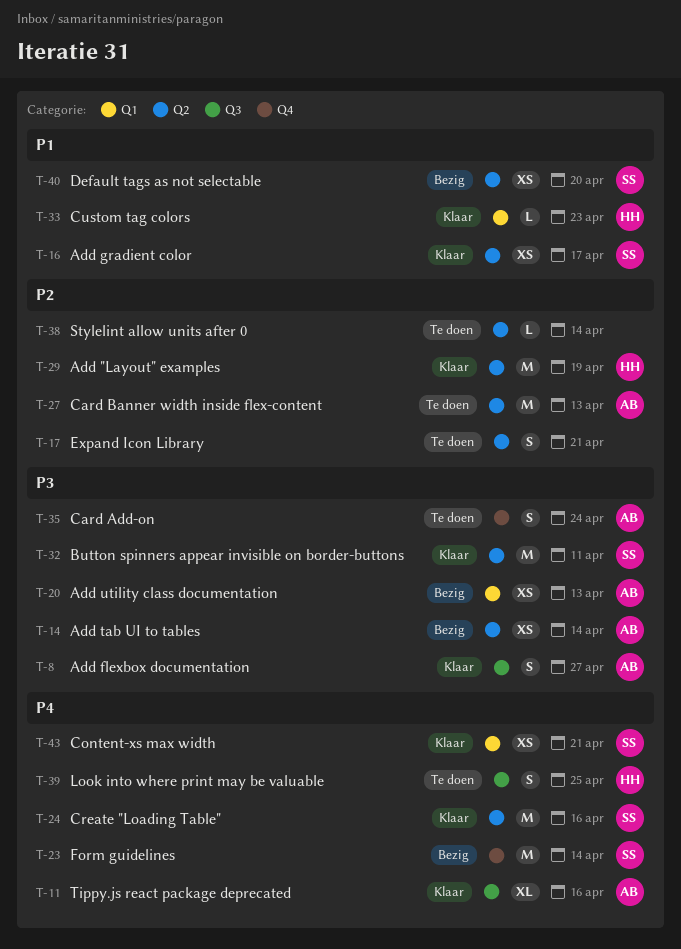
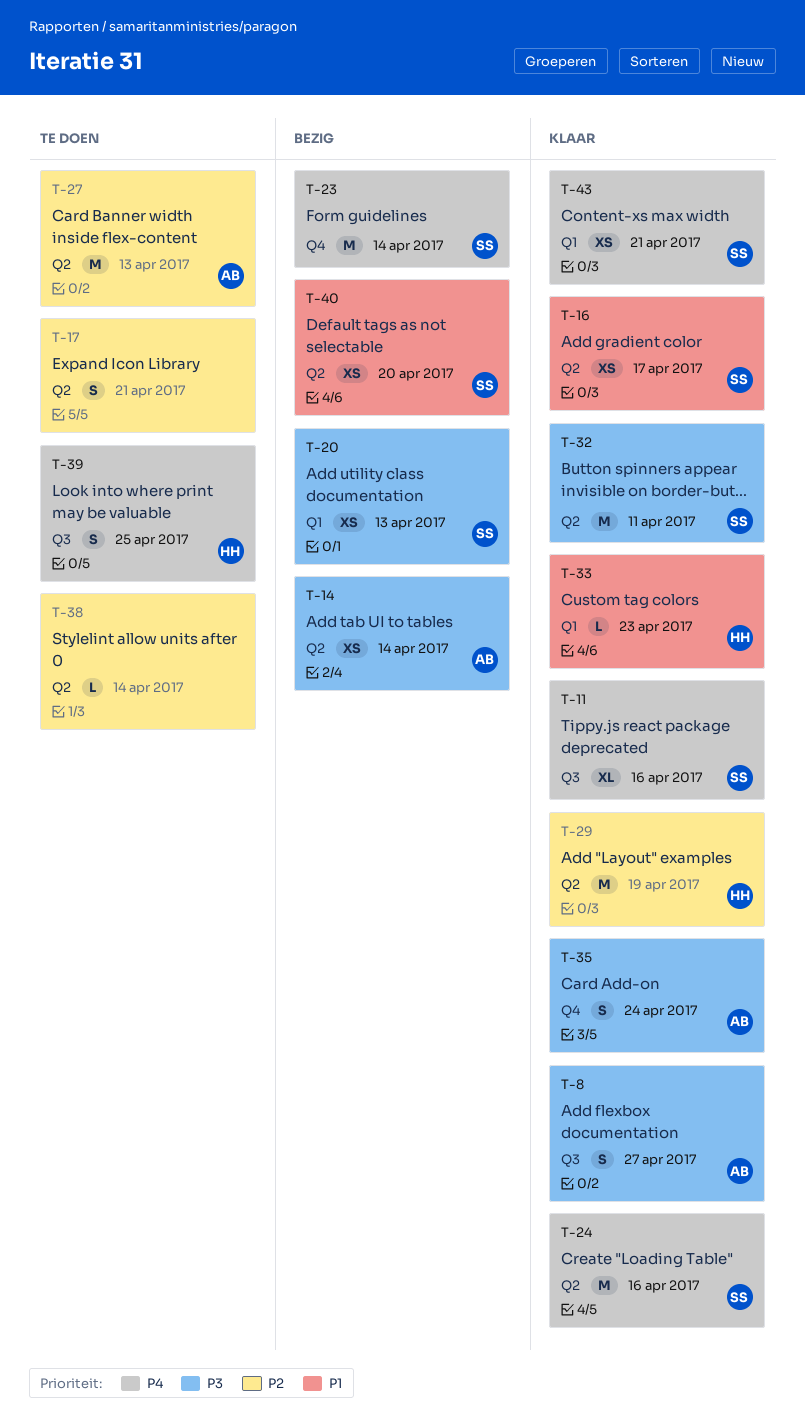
T-11, owner: AB -> SS
T-20, owner: AB -> SS
T-35, status: Te doen -> Klaar

